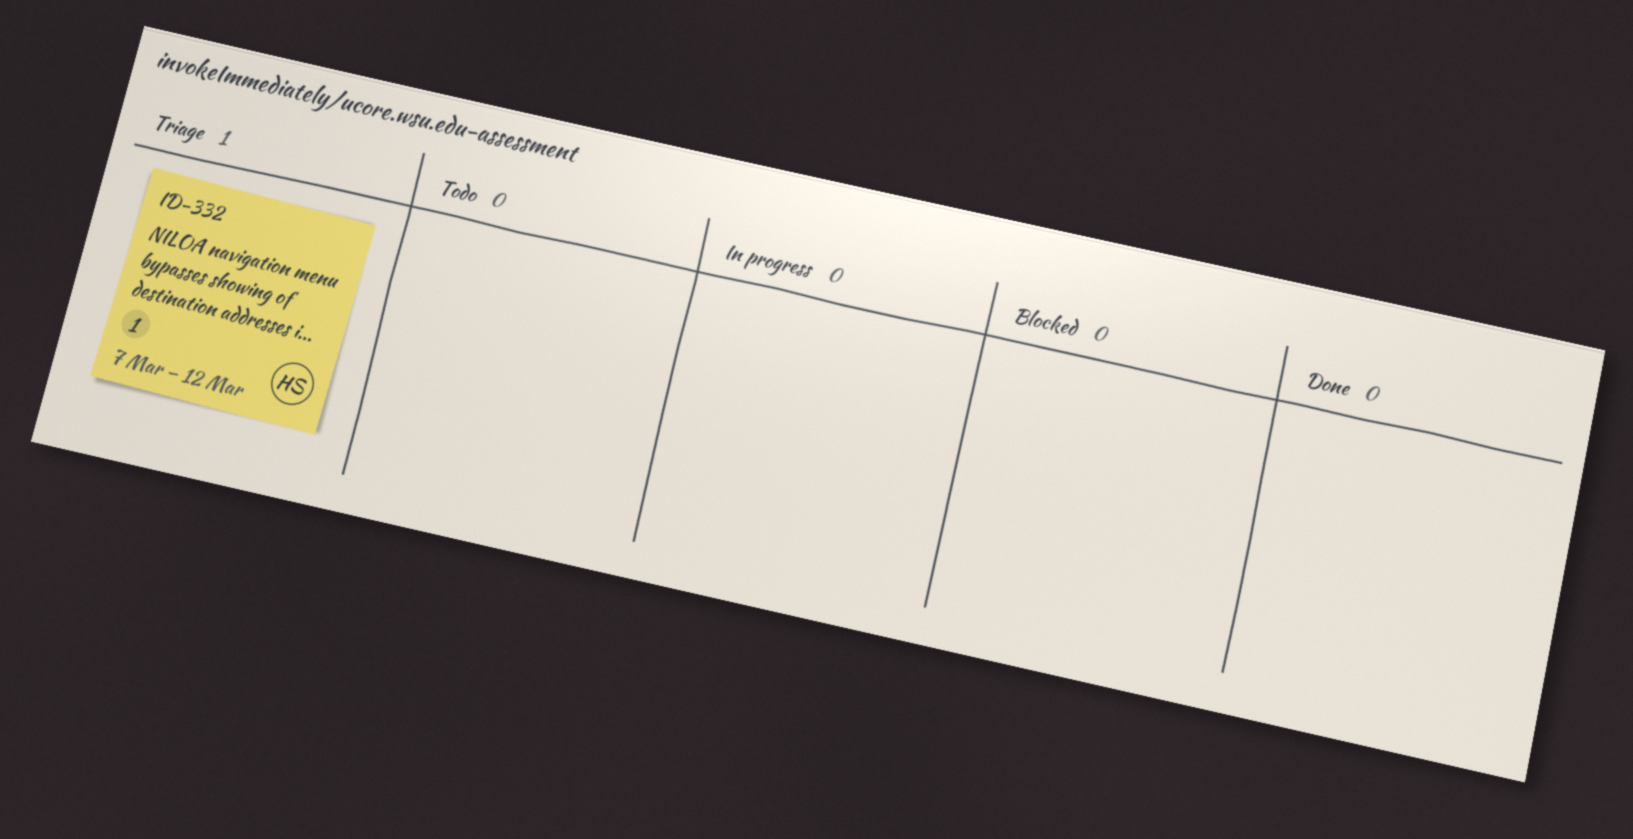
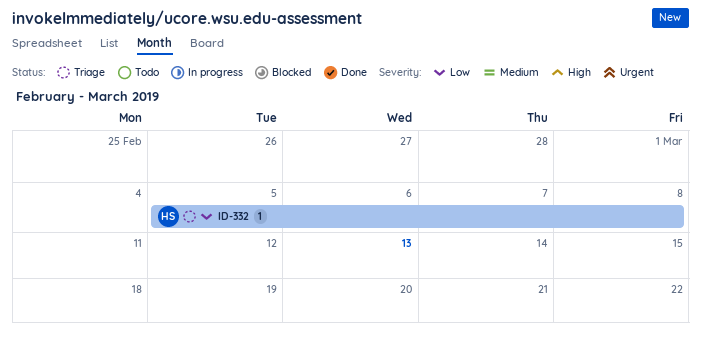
ID-332, start: Mar 7 -> Mar 5
ID-332, due: Mar 12 -> Mar 8

